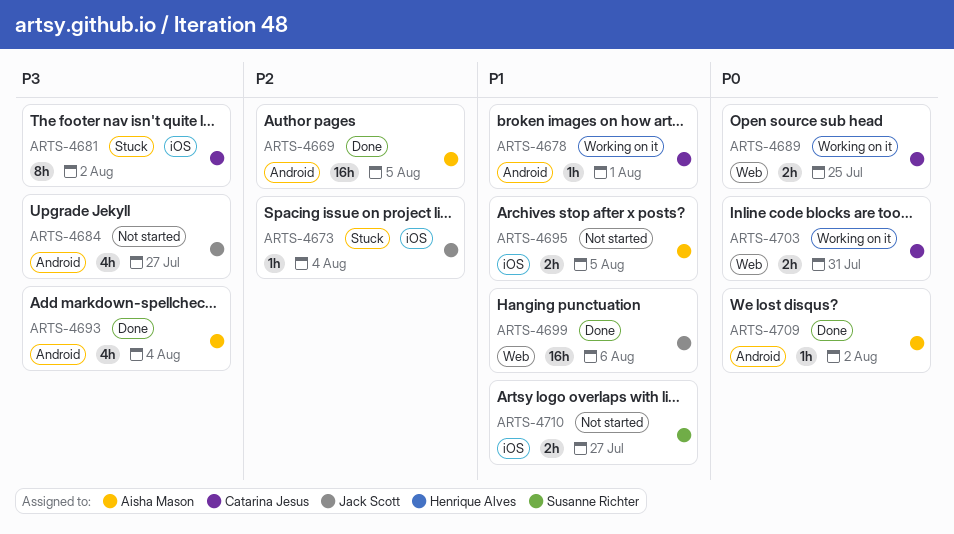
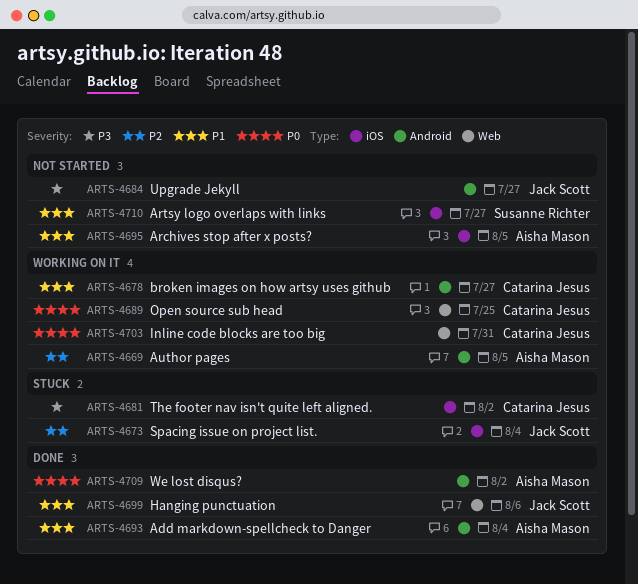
ARTS-4669, status: Done -> Working on it
ARTS-4678, due: Aug 1 -> Jul 27
ARTS-4693, priority: P3 -> P1

